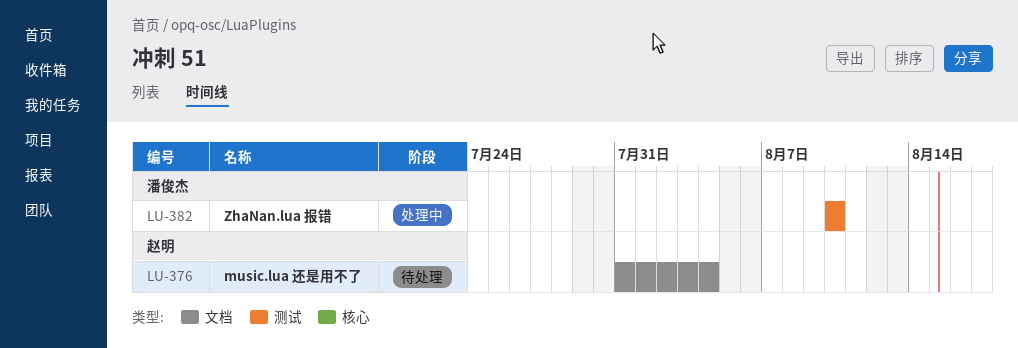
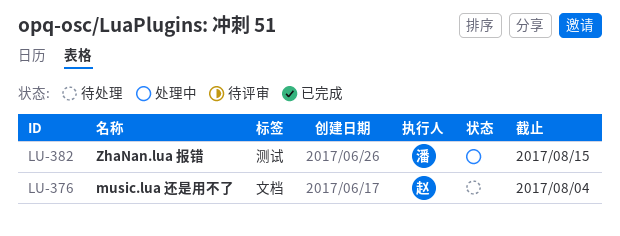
LU-382, due: Aug 10 -> Aug 15

